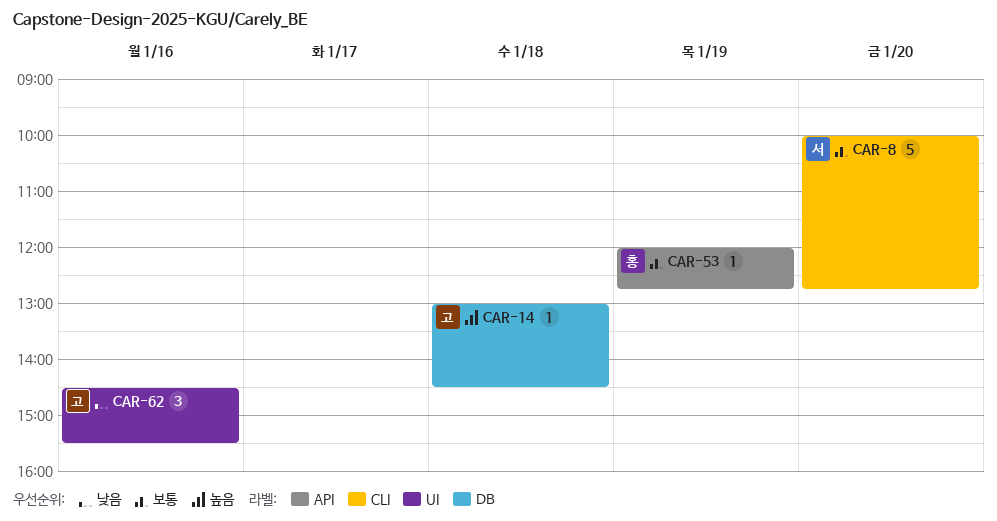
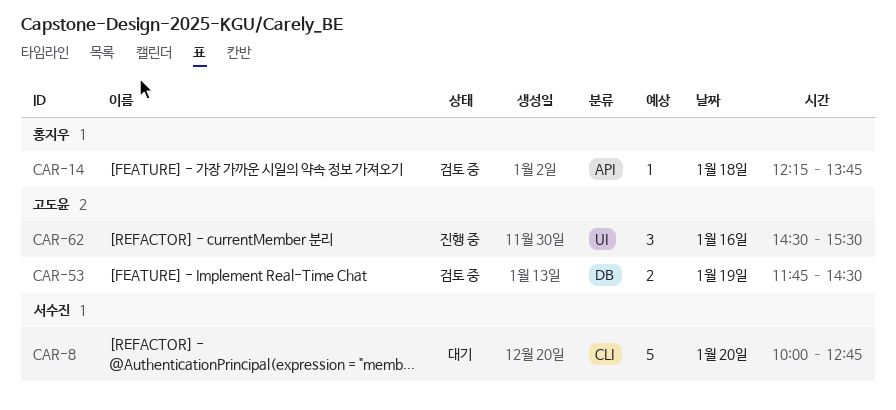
CAR-14, owner: 고도윤 -> 홍지우
CAR-14, label: DB -> API
CAR-14, begins: 13:00 -> 12:15
CAR-14, ends: 14:30 -> 13:45
CAR-53, owner: 홍지우 -> 고도윤
CAR-53, label: API -> DB
CAR-53, estimate: 1 -> 2
CAR-53, begins: 12:00 -> 11:45
CAR-53, ends: 12:45 -> 14:30

